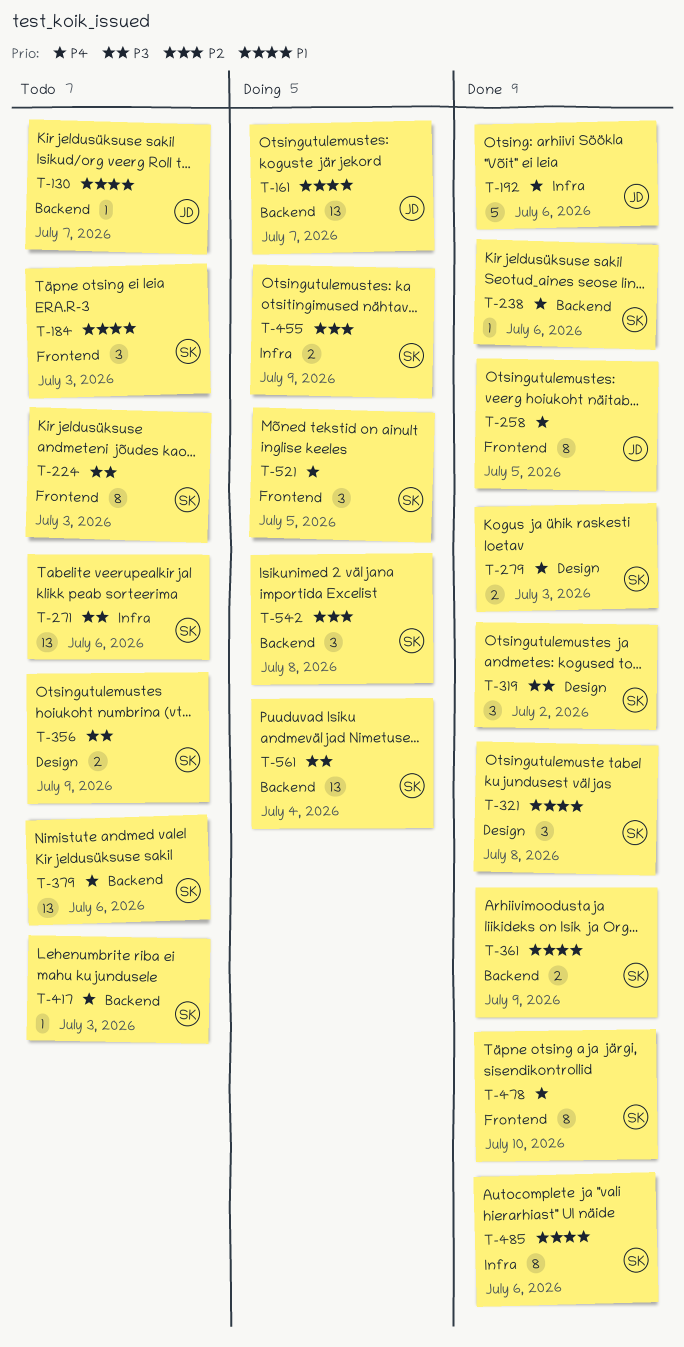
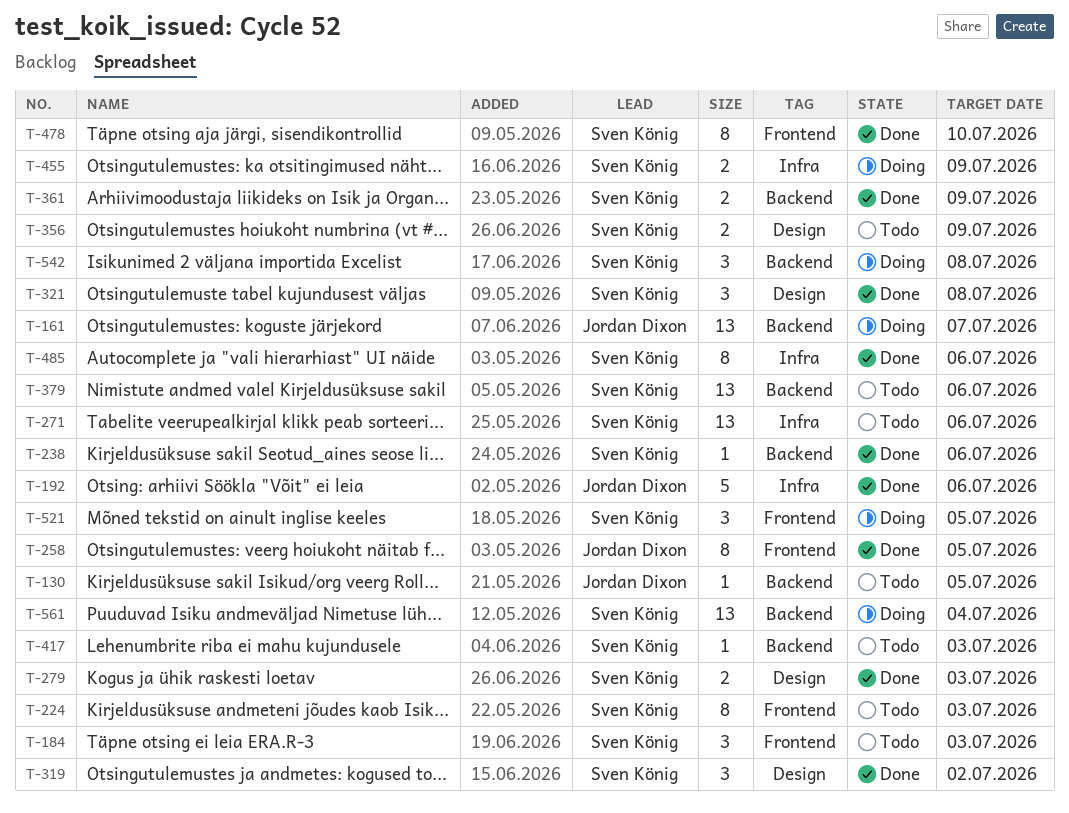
T-130, due: Jul 7 -> Jul 5

